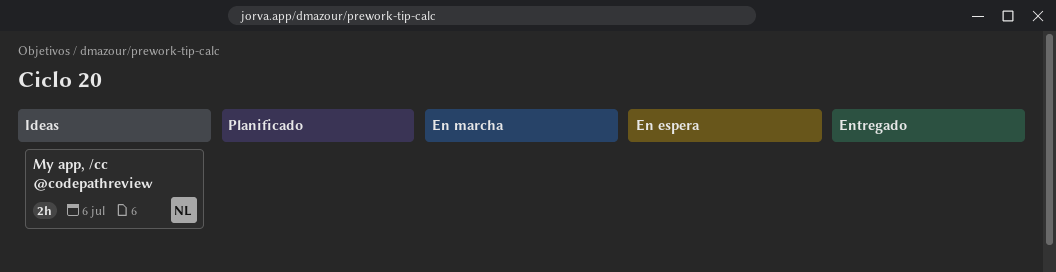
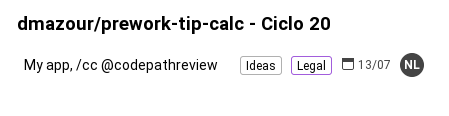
My app, /cc @codepathreview, due: Jul 6 -> Jul 13

